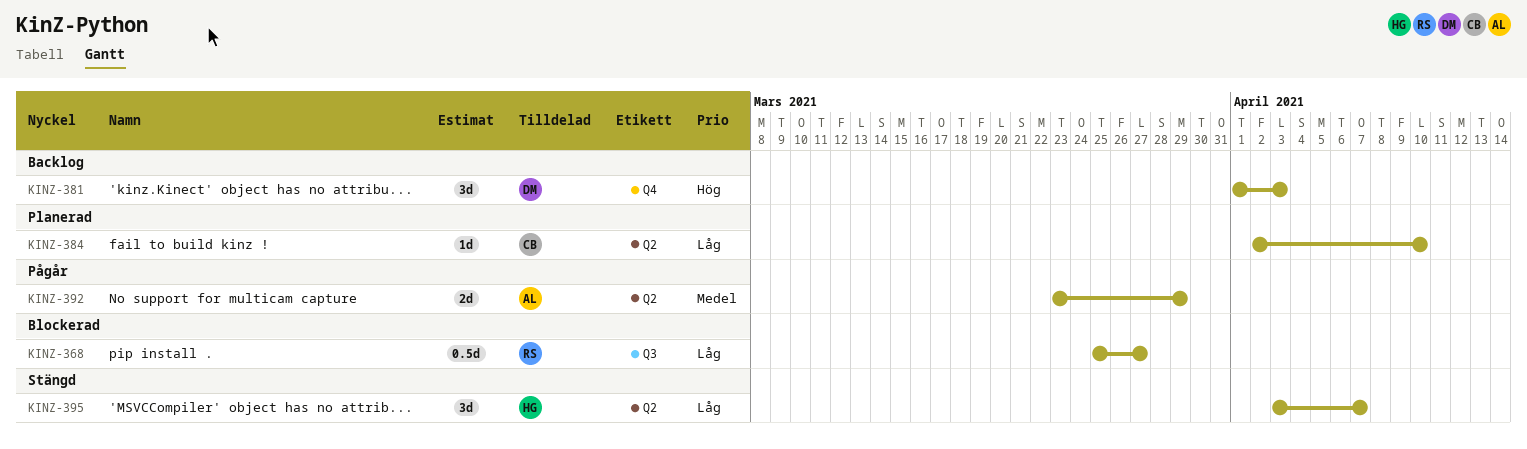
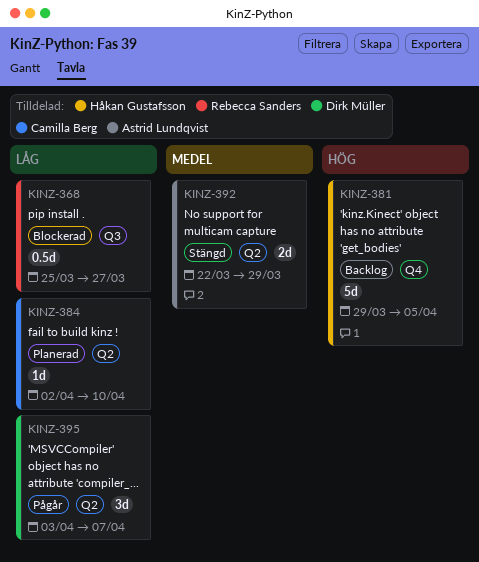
KINZ-381, owner: Dirk Müller -> Håkan Gustafsson
KINZ-381, estimate: 3d -> 5d
KINZ-381, start: Apr 1 -> Mar 29
KINZ-381, due: Apr 3 -> Apr 5
KINZ-392, status: Pågår -> Stängd
KINZ-392, start: Mar 23 -> Mar 22
KINZ-395, status: Stängd -> Pågår
KINZ-395, owner: Håkan Gustafsson -> Dirk Müller

